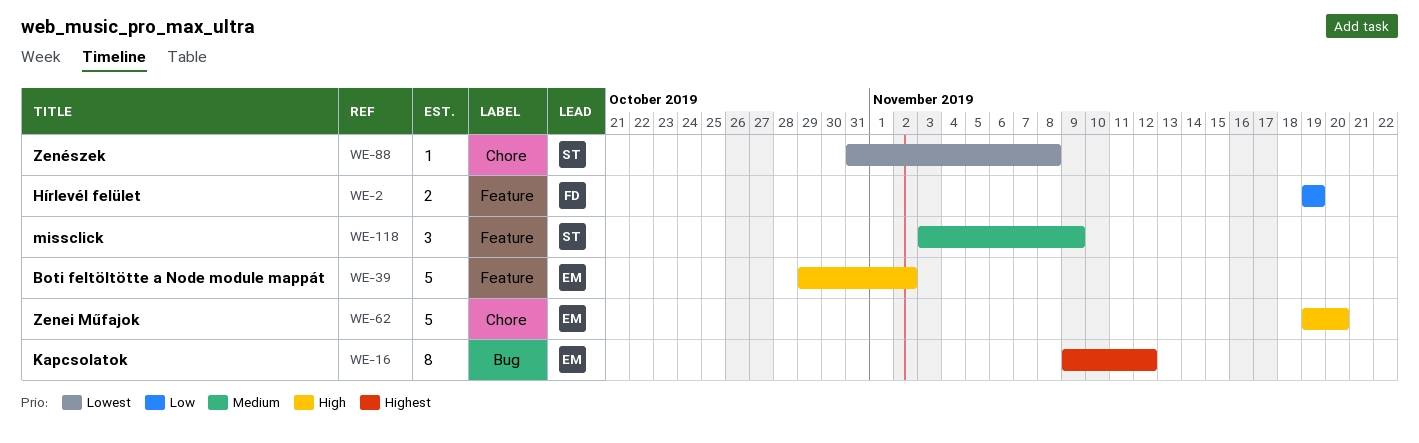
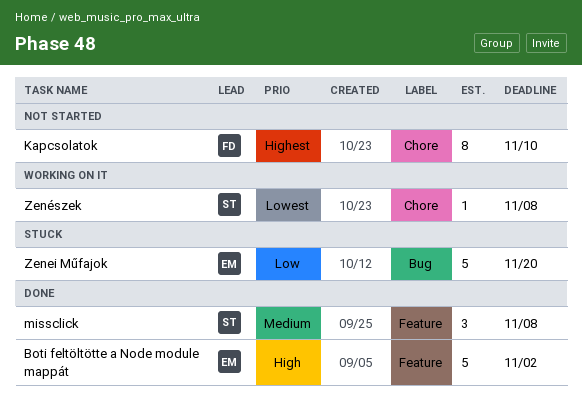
Hírlevél felület: present -> none
Kapcsolatok, owner: EM -> FD
Kapcsolatok, label: Bug -> Chore
Kapcsolatok, due: Nov 12 -> Nov 10
missclick, due: Nov 9 -> Nov 8
Zenei Műfajok, priority: High -> Low
Zenei Műfajok, label: Chore -> Bug

